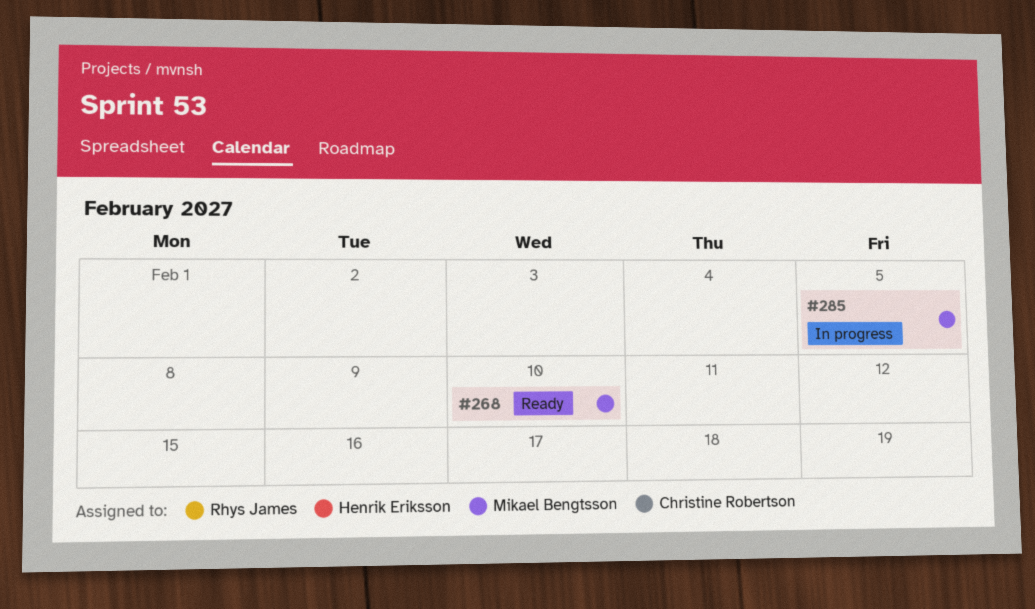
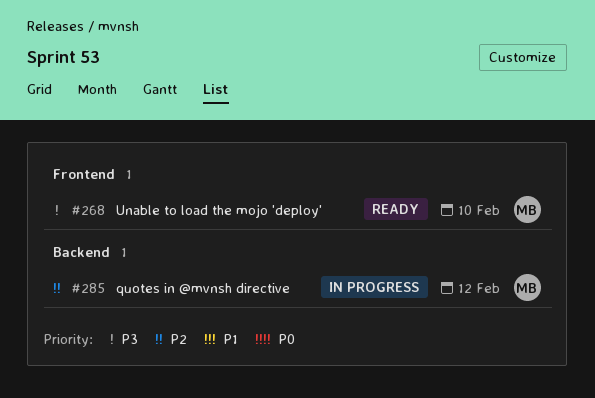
#285, due: Feb 5 -> Feb 12

